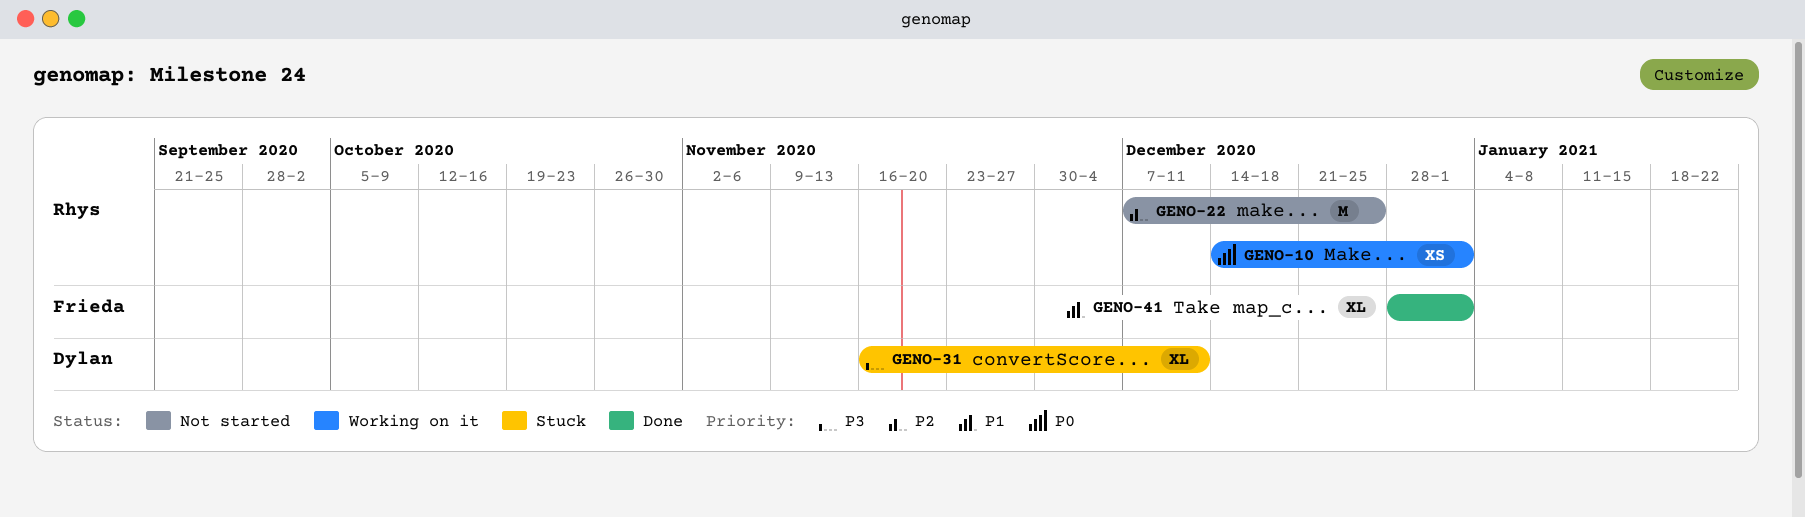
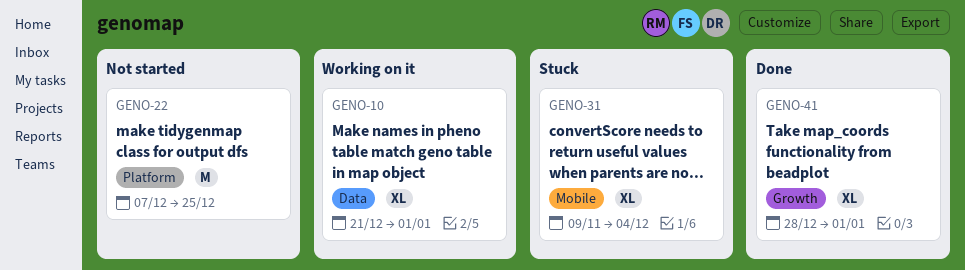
GENO-10, estimate: XS -> XL
GENO-10, start: Dec 14 -> Dec 21
GENO-31, start: Nov 16 -> Nov 9
GENO-31, due: Dec 11 -> Dec 4

